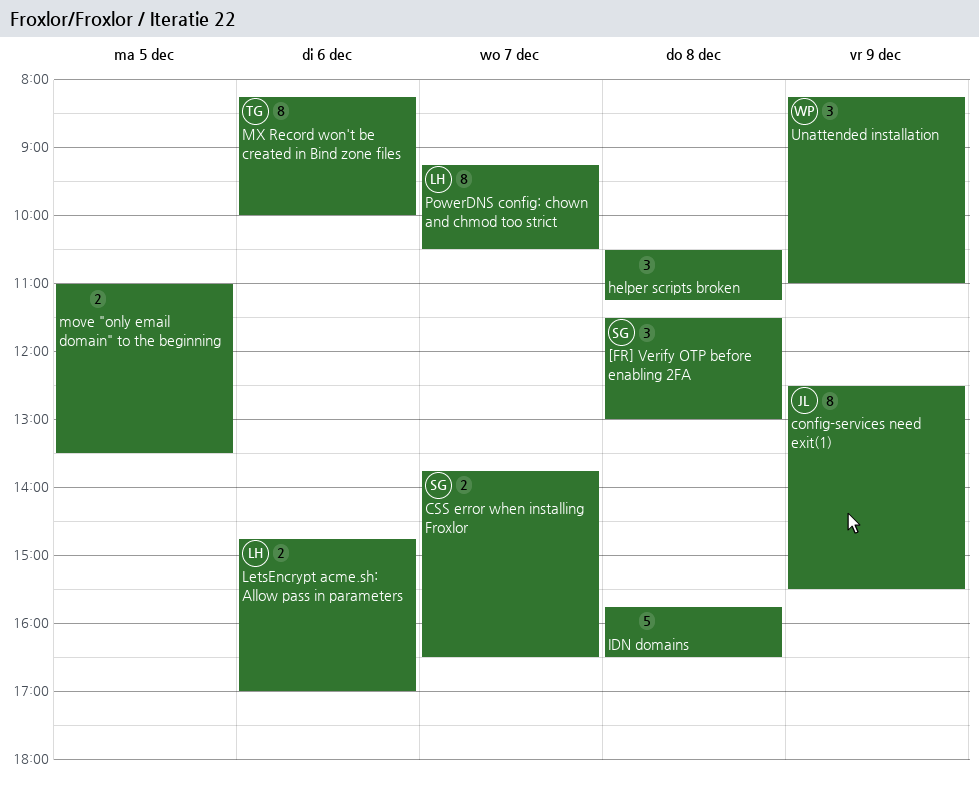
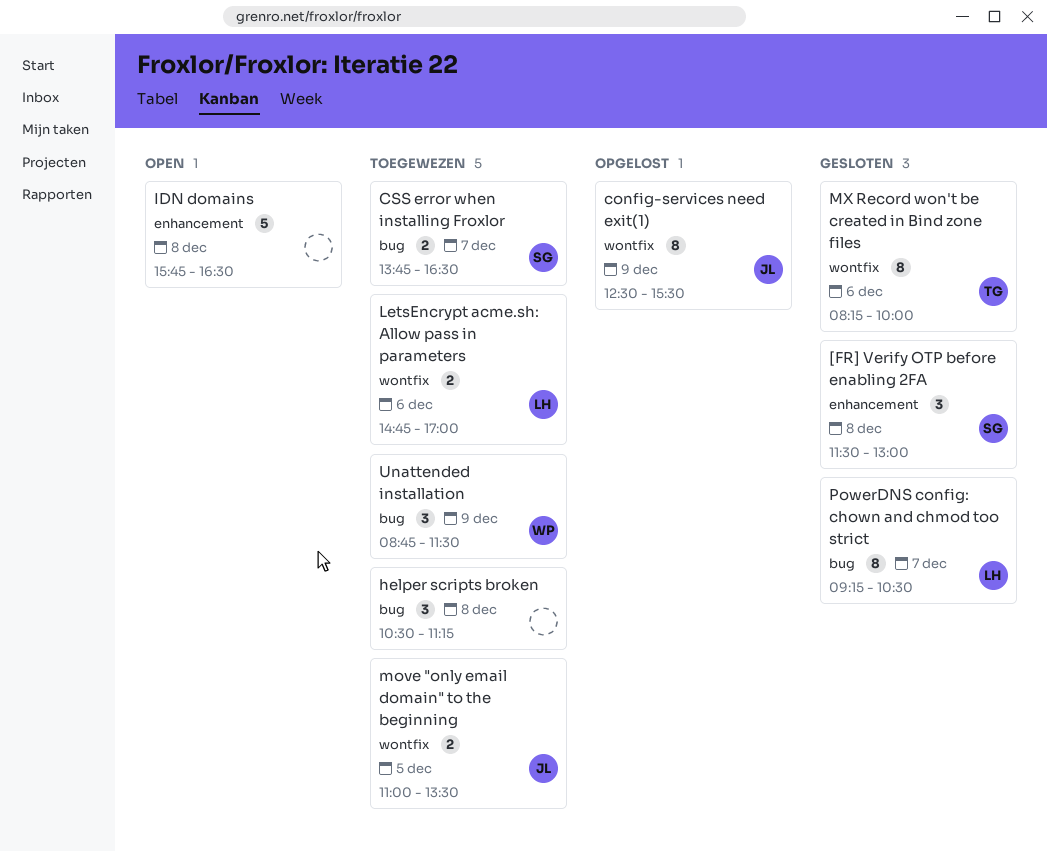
move "only email domain" to the beginning, owner: none -> JL
Unattended installation, begins: 08:15 -> 08:45
Unattended installation, ends: 11:00 -> 11:30

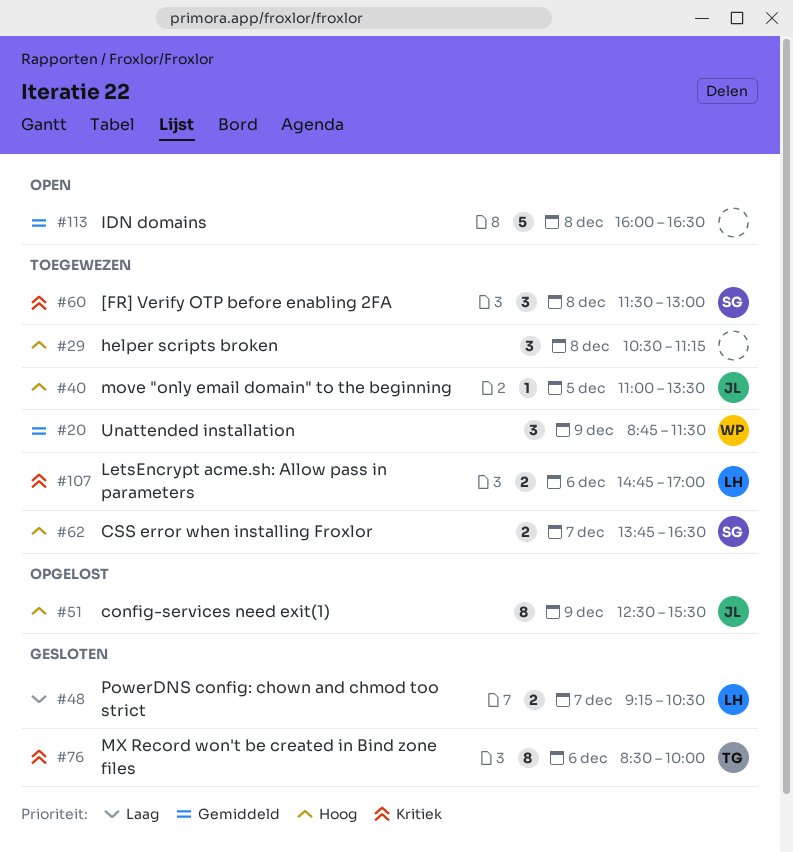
[FR] Verify OTP before enabling 2FA, status: Gesloten -> Toegewezen
IDN domains, begins: 15:45 -> 16:00
move "only email domain" to the beginning, estimate: 2 -> 1
MX Record won't be created in Bind zone files, begins: 08:15 -> 08:30
PowerDNS config: chown and chmod too strict, estimate: 8 -> 2

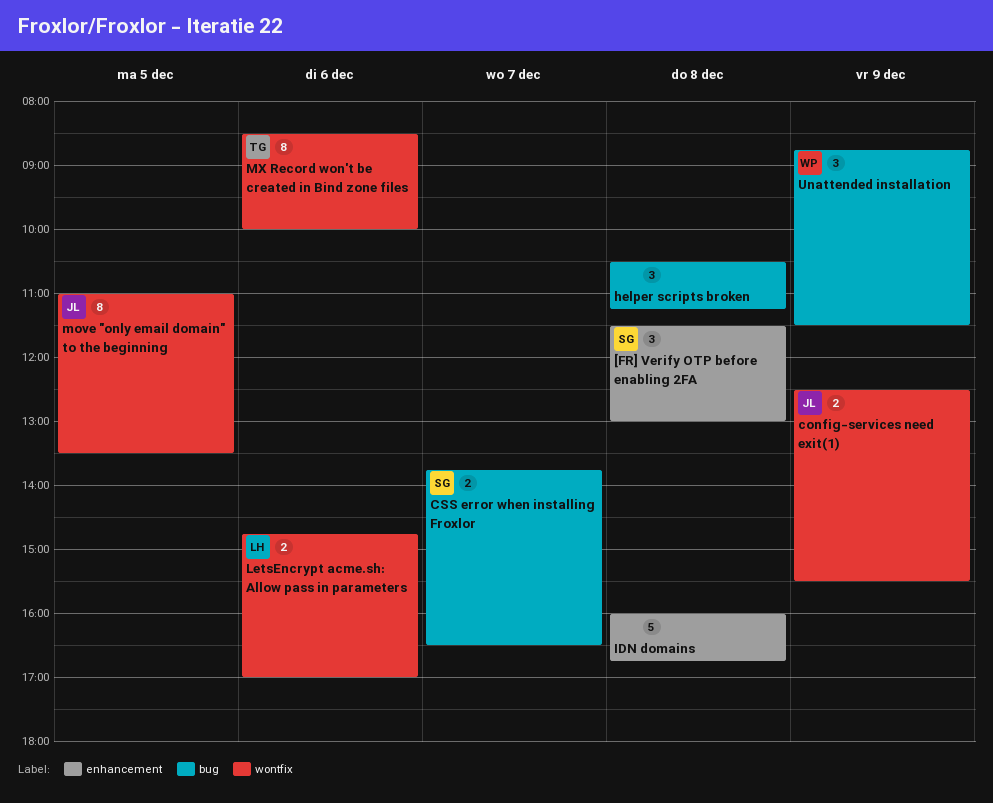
config-services need exit(1), estimate: 8 -> 2
IDN domains, ends: 16:30 -> 16:45
move "only email domain" to the beginning, estimate: 1 -> 8
PowerDNS config: chown and chmod too strict: present -> none

